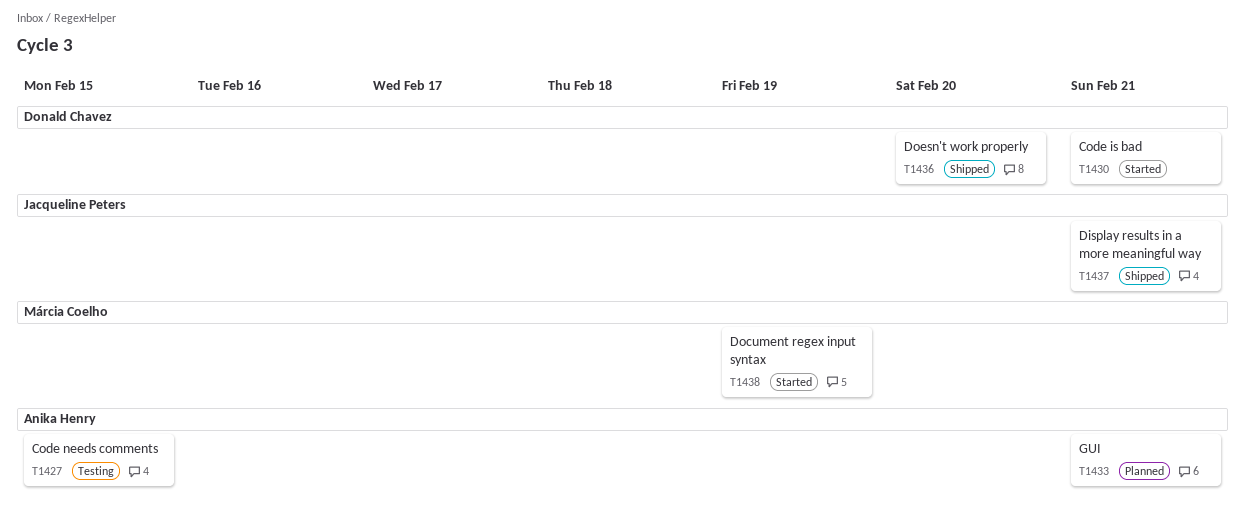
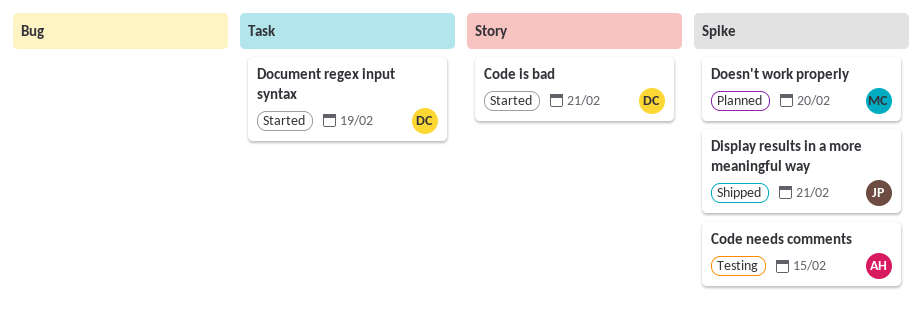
Document regex input syntax, owner: Márcia Coelho -> Donald Chavez
Doesn't work properly, status: Shipped -> Planned
Doesn't work properly, owner: Donald Chavez -> Márcia Coelho
GUI: present -> none

